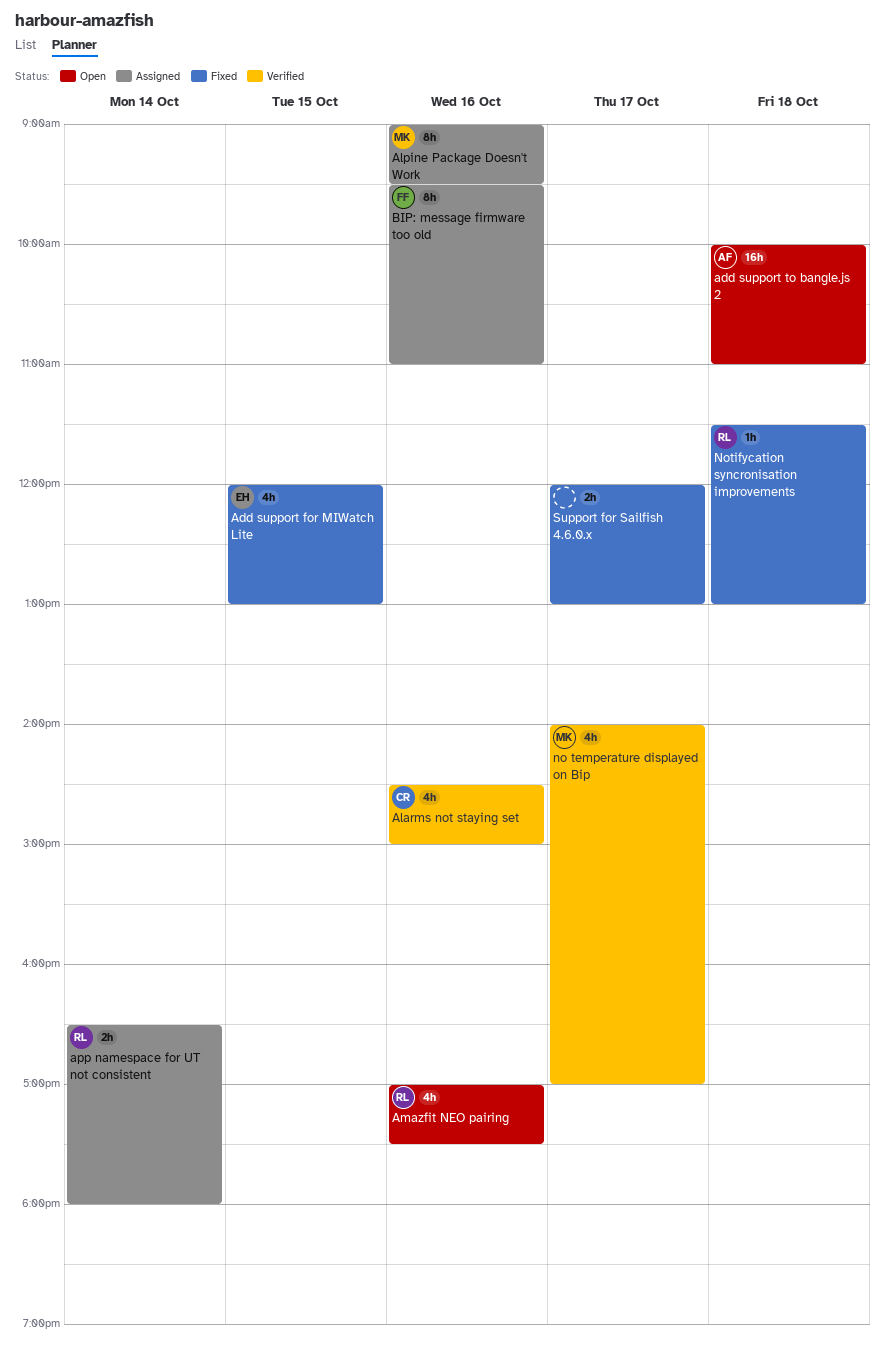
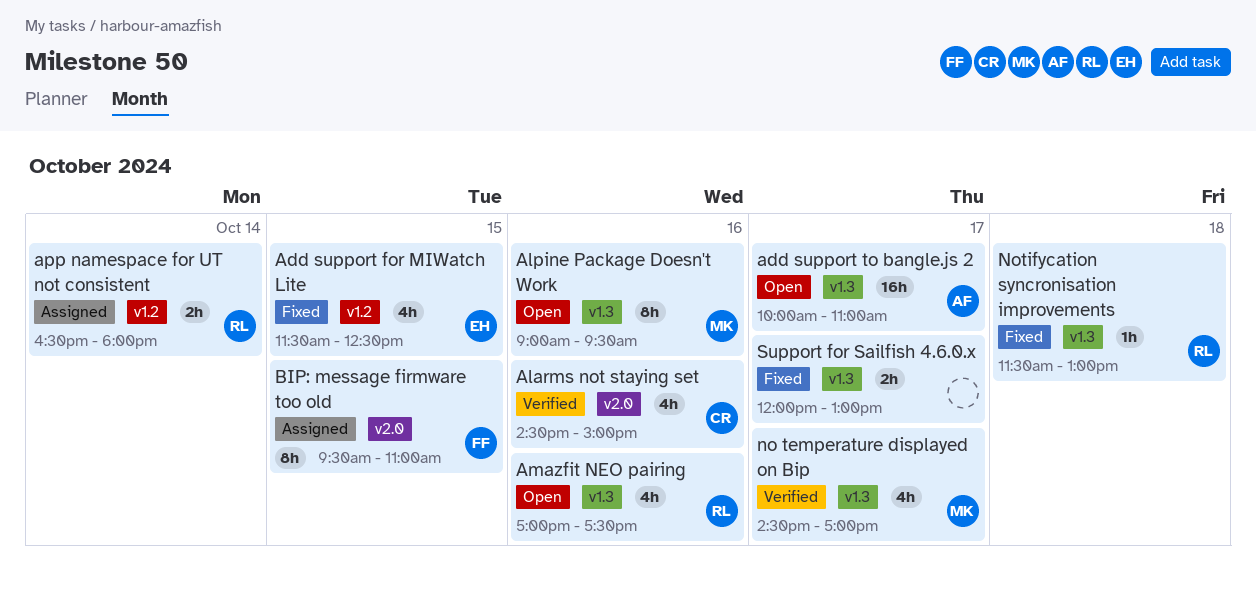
Add support for MIWatch Lite, begins: 12:00 -> 11:30
Add support for MIWatch Lite, ends: 13:00 -> 12:30
add support to bangle.js 2, day: Oct 18 -> Oct 17
Alpine Package Doesn't Work, status: Assigned -> Open
BIP: message firmware too old, day: Oct 16 -> Oct 15
no temperature displayed on Bip, begins: 14:00 -> 14:30

